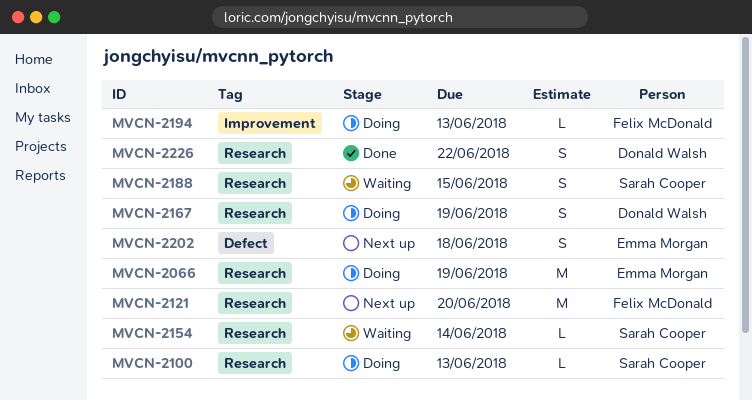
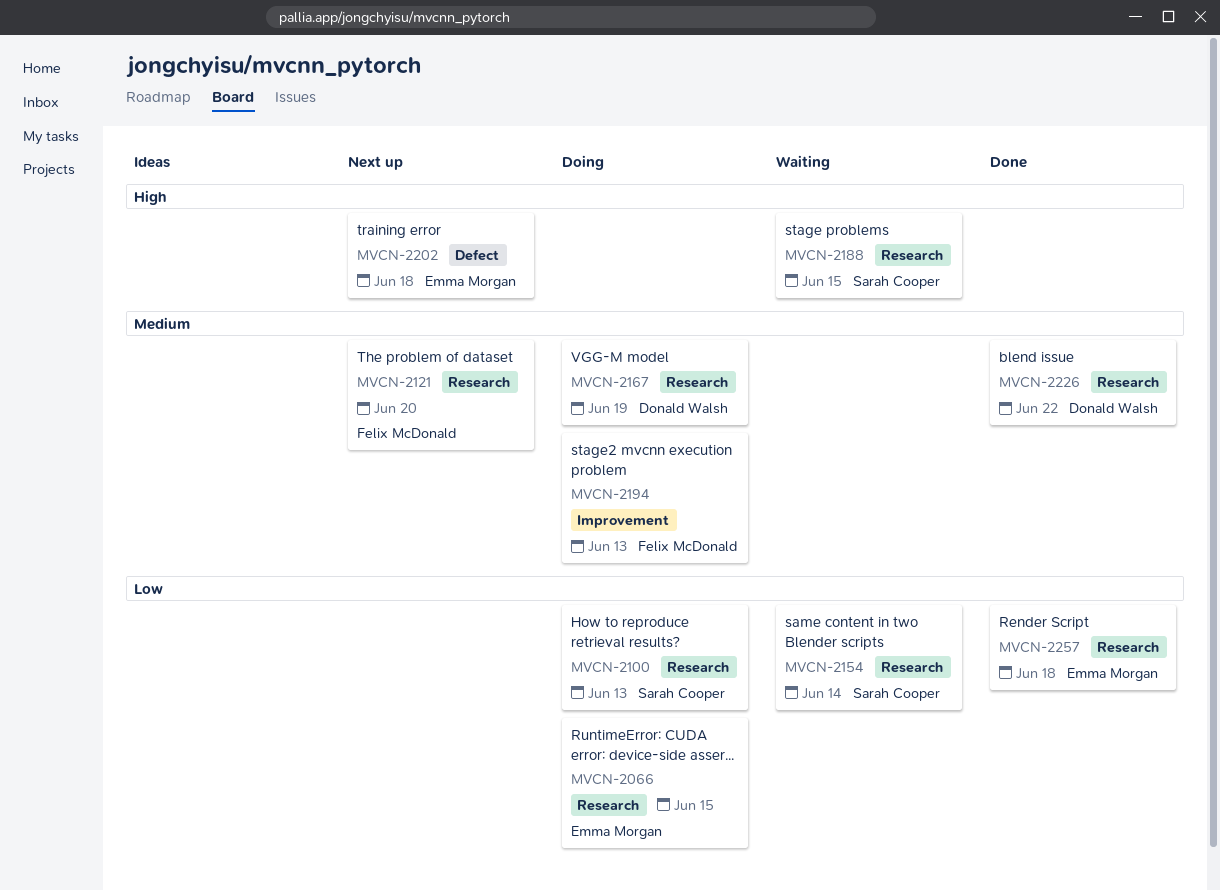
MVCN-2066, due: Jun 19 -> Jun 15
MVCN-2257: none -> present

